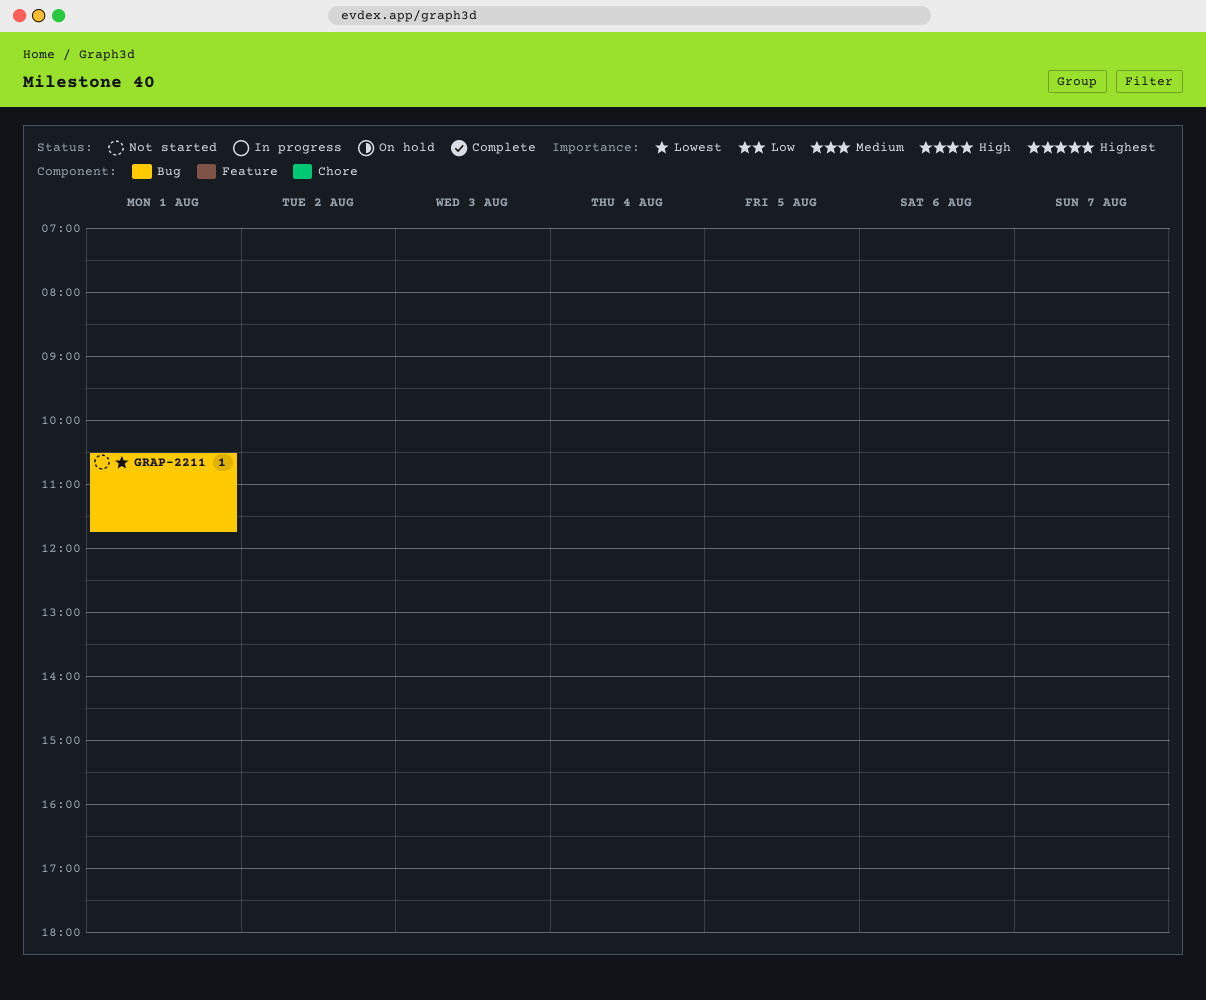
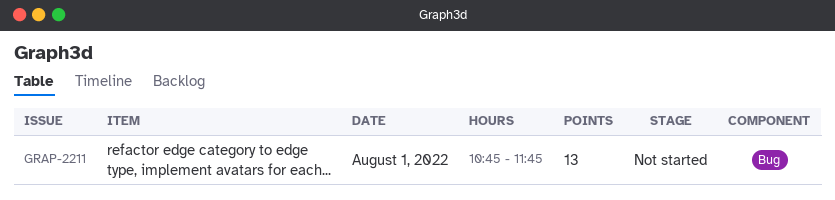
GRAP-2211, estimate: 1 -> 13
GRAP-2211, begins: 10:30 -> 10:45

